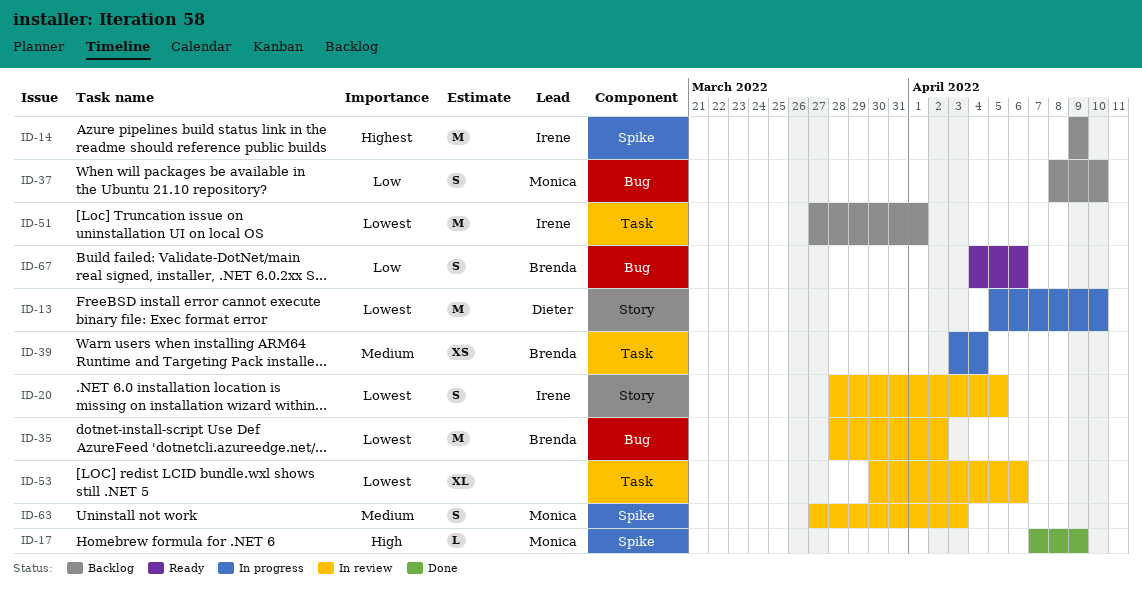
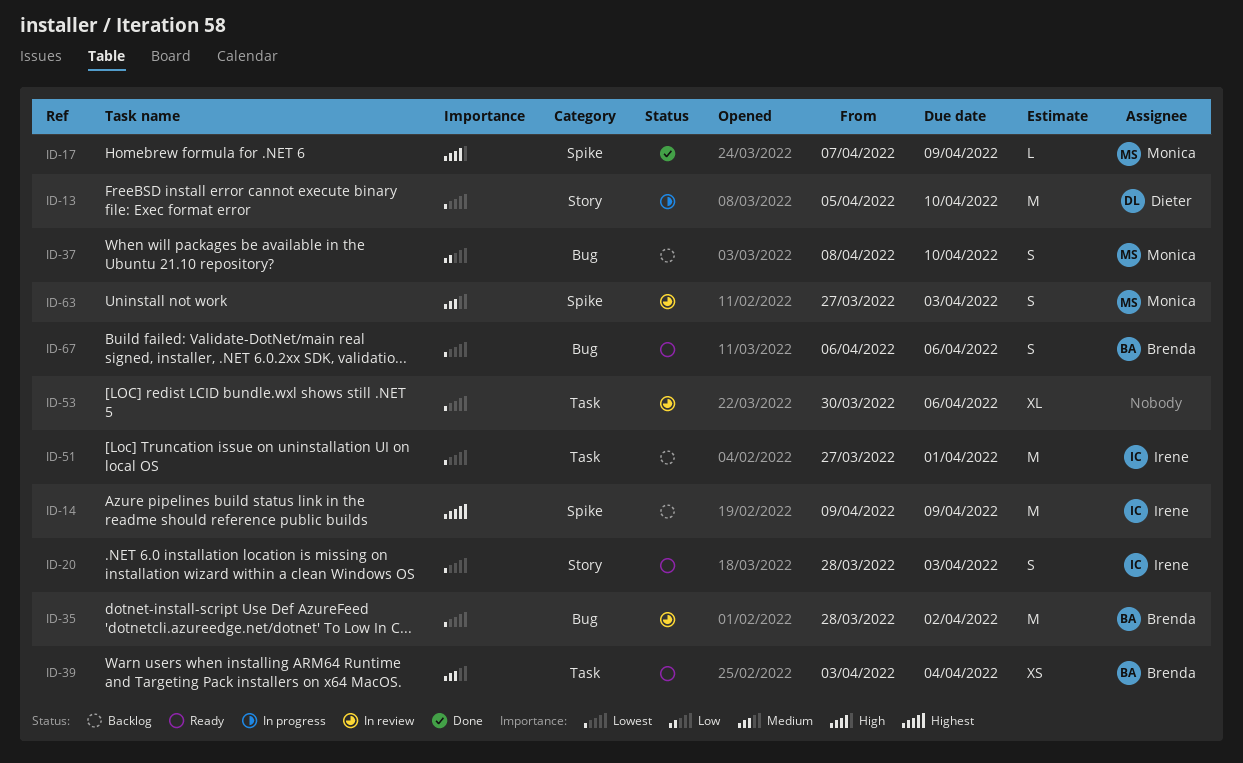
ID-20, status: In review -> Ready
ID-20, due: Apr 5 -> Apr 3
ID-39, status: In progress -> Ready
ID-67, priority: Low -> Lowest
ID-67, start: Apr 4 -> Apr 6

